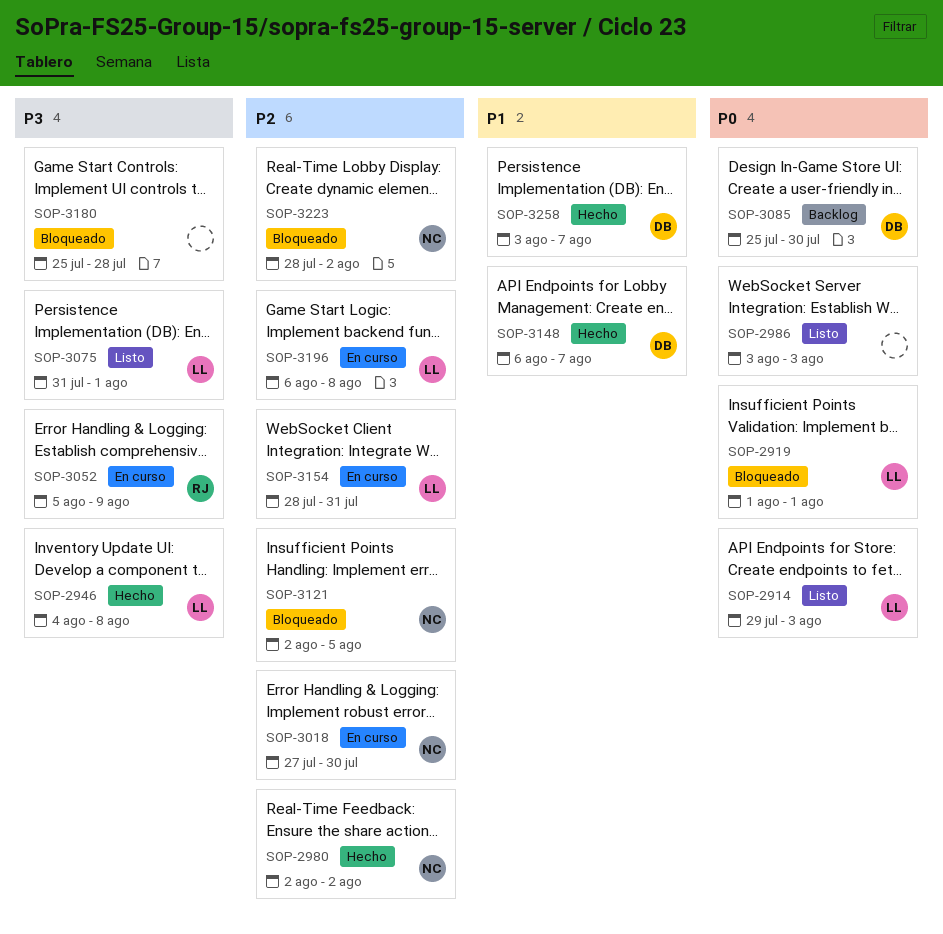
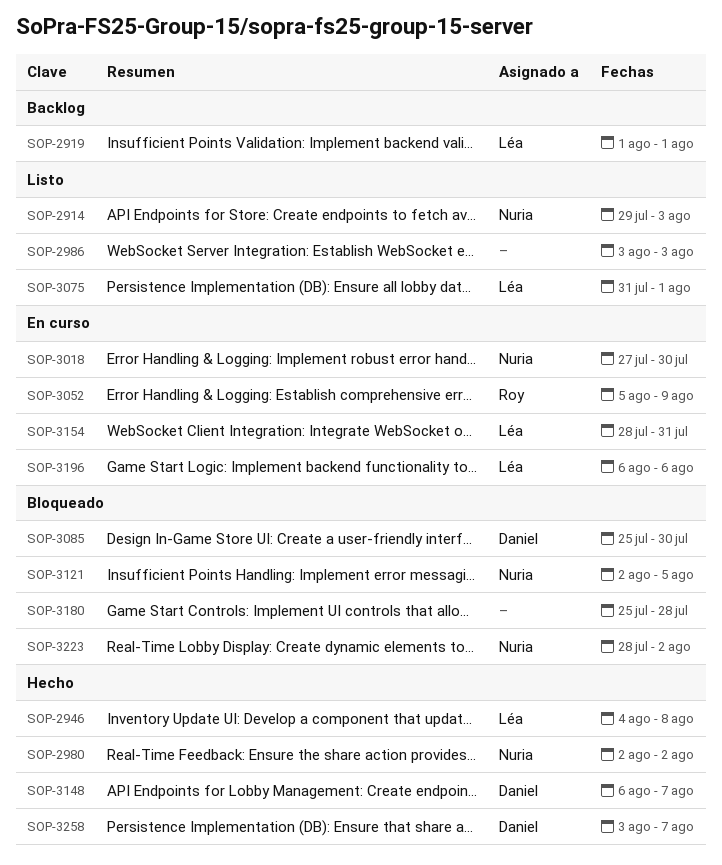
SOP-2914, owner: Léa -> Nuria
SOP-2919, status: Bloqueado -> Backlog
SOP-3085, status: Backlog -> Bloqueado
SOP-3196, due: Aug 8 -> Aug 6

